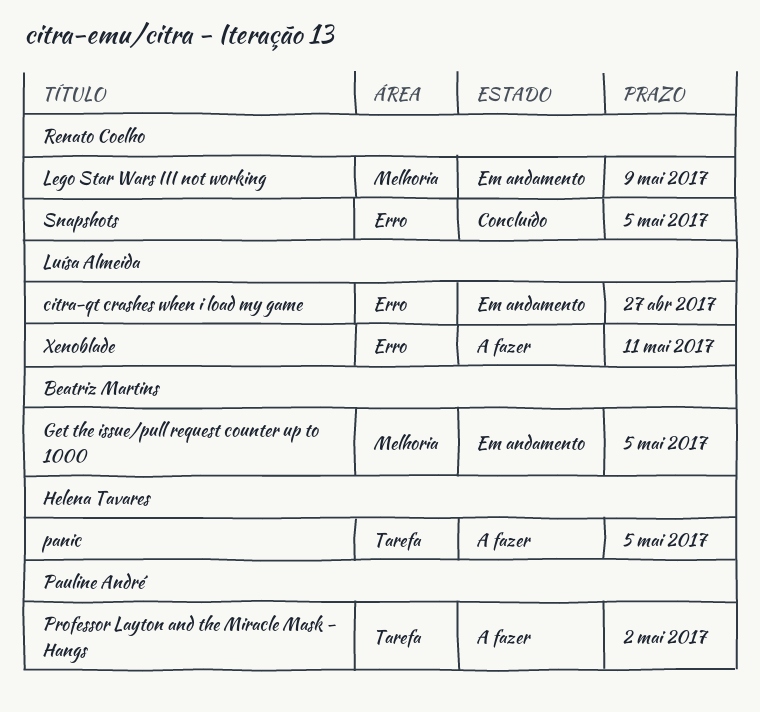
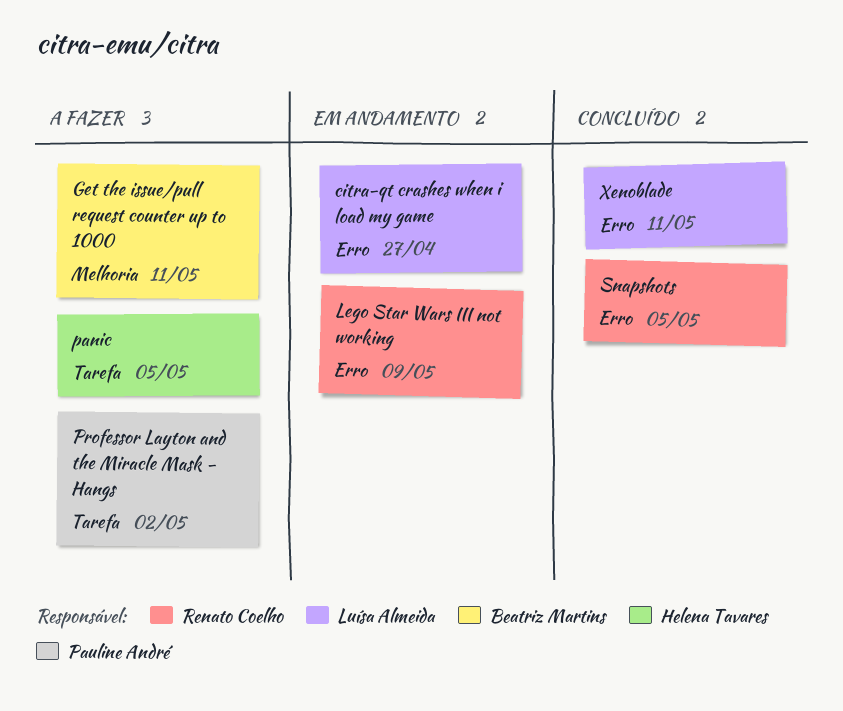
Get the issue/pull request counter up to 1000, status: Em andamento -> A fazer
Get the issue/pull request counter up to 1000, due: May 5 -> May 11
Lego Star Wars III not working, label: Melhoria -> Erro
Xenoblade, status: A fazer -> Concluído

